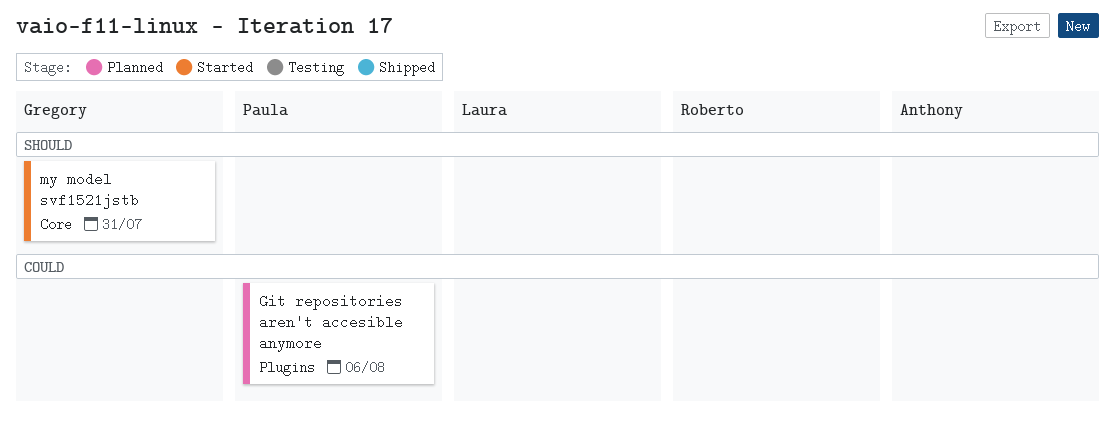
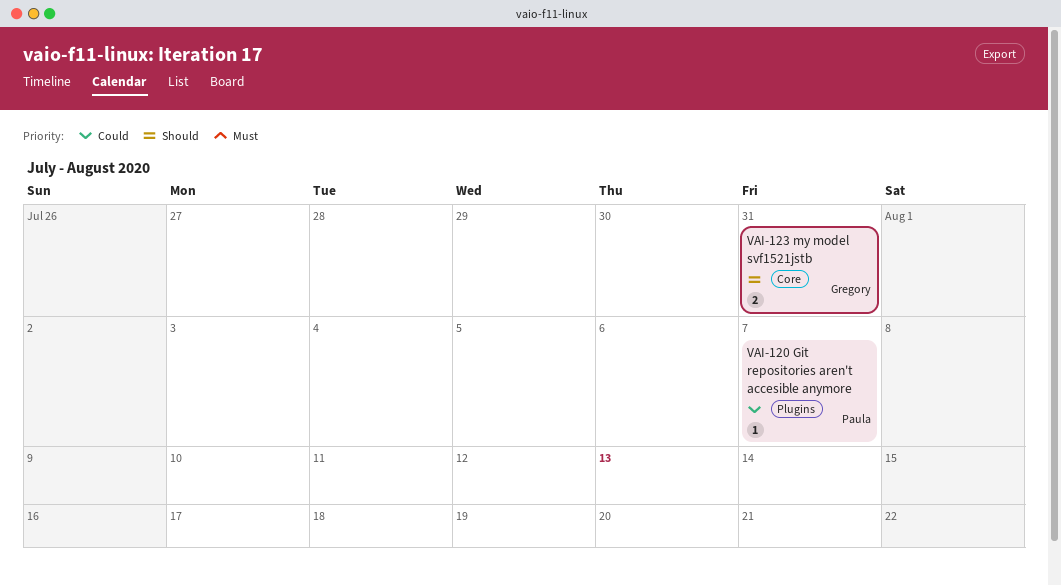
Git repositories aren't accesible anymore, due: Aug 6 -> Aug 7

